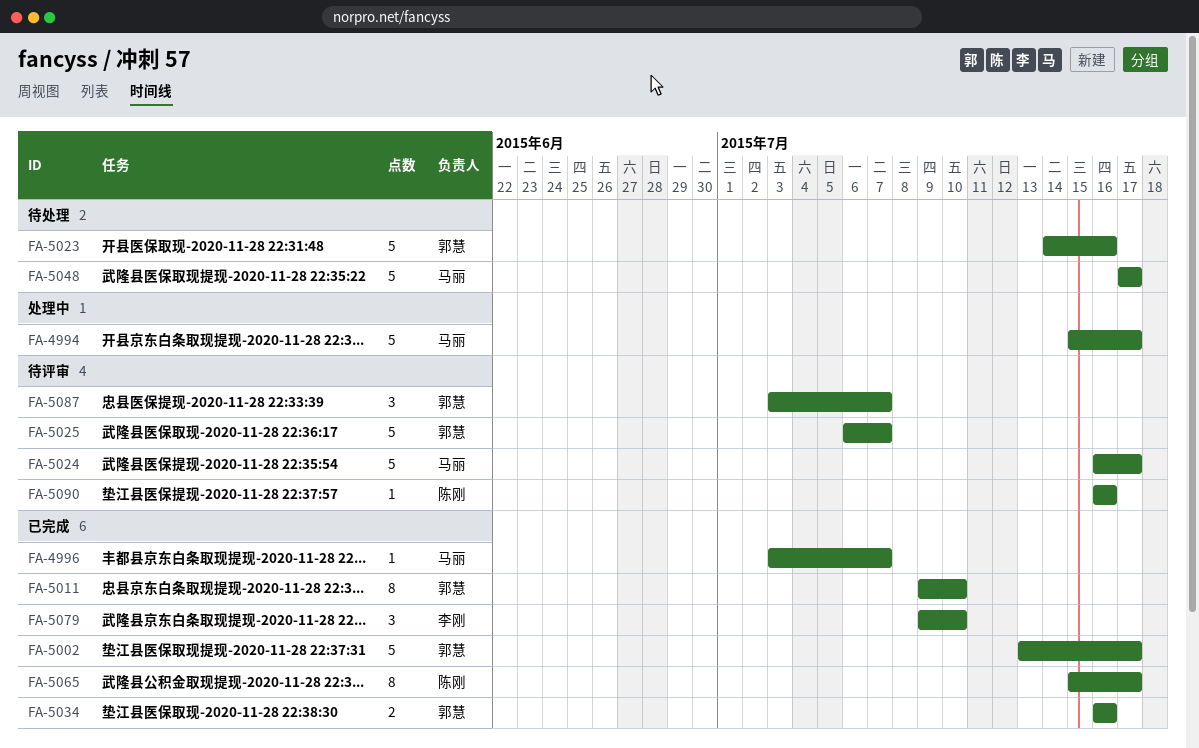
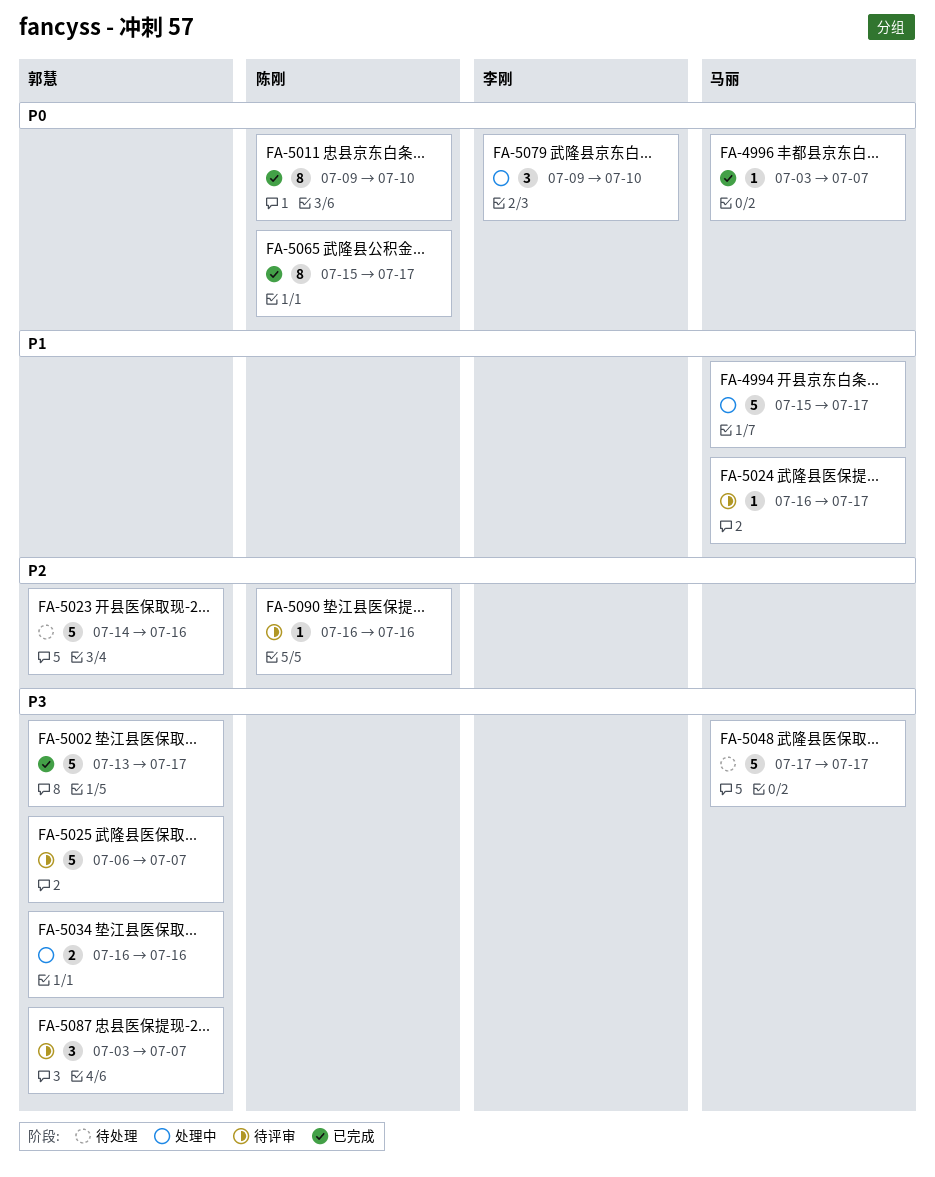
FA-5011, owner: 郭慧 -> 陈刚
FA-5024, estimate: 5 -> 1
FA-5034, status: 已完成 -> 处理中
FA-5079, status: 已完成 -> 处理中

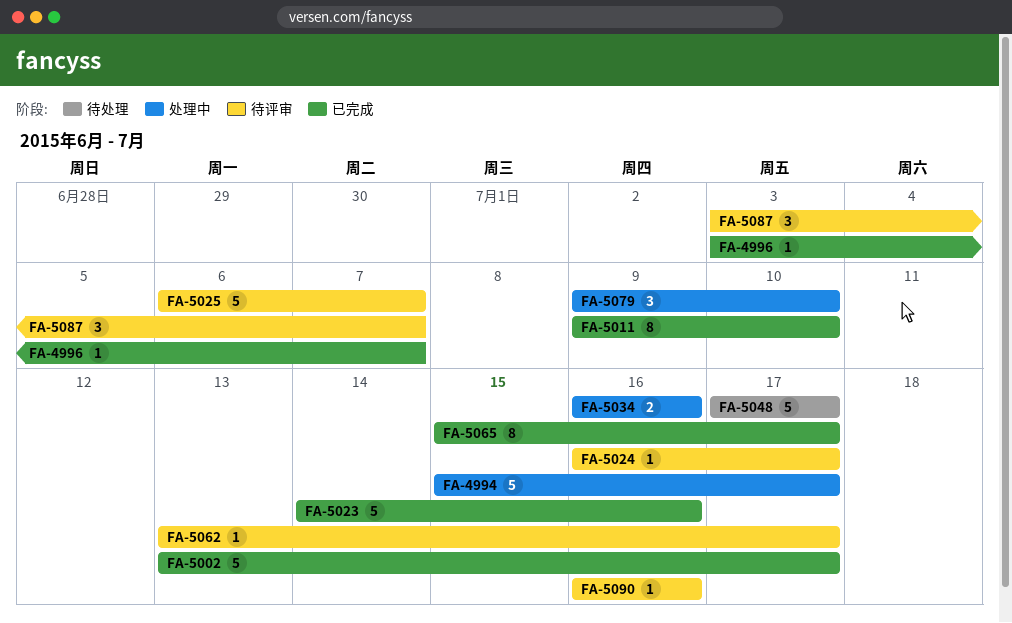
FA-5023, status: 待处理 -> 已完成
FA-5062: none -> present

